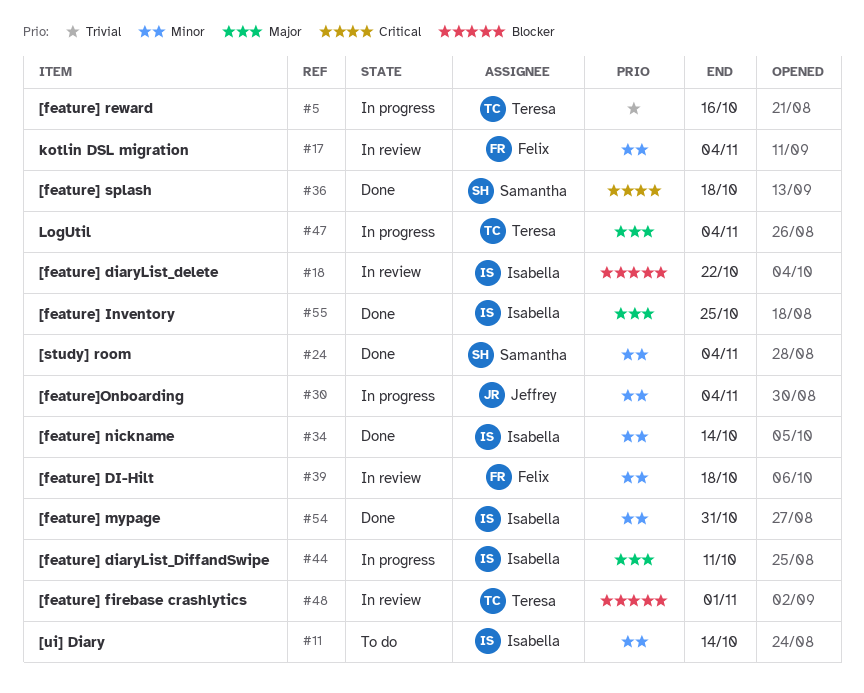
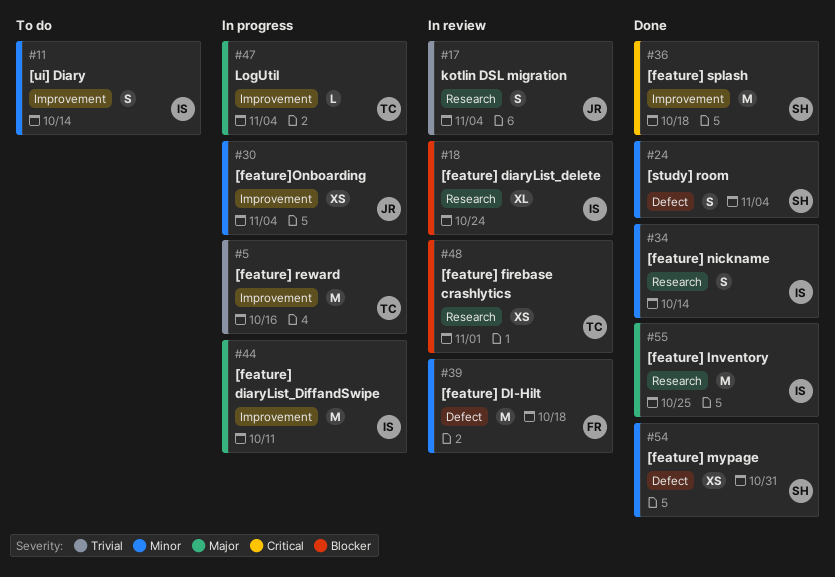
#17, owner: Felix -> Jeffrey
#17, priority: Minor -> Trivial
#18, due: Oct 22 -> Oct 24
#54, owner: Isabella -> Samantha

